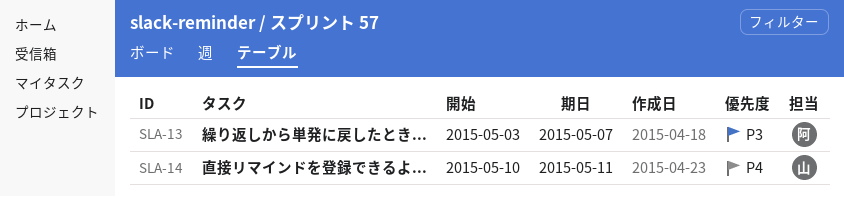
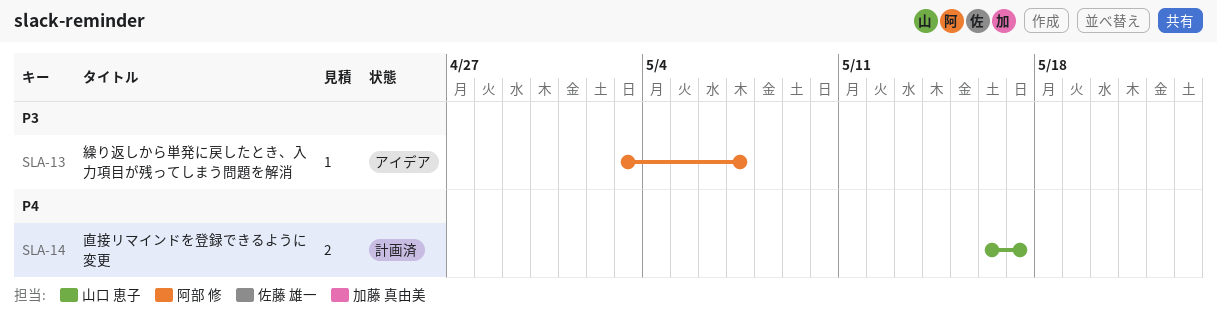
SLA-14, start: May 10 -> May 16
SLA-14, due: May 11 -> May 17

